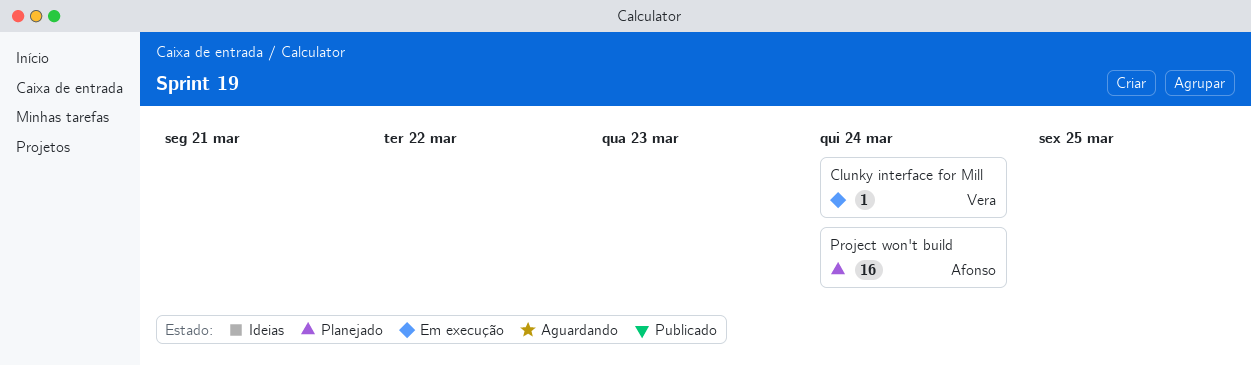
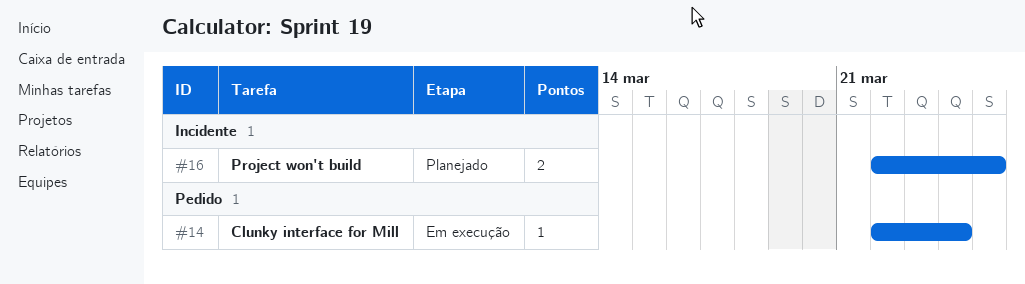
Project won't build, estimate: 16 -> 2
Project won't build, due: Mar 24 -> Mar 25

